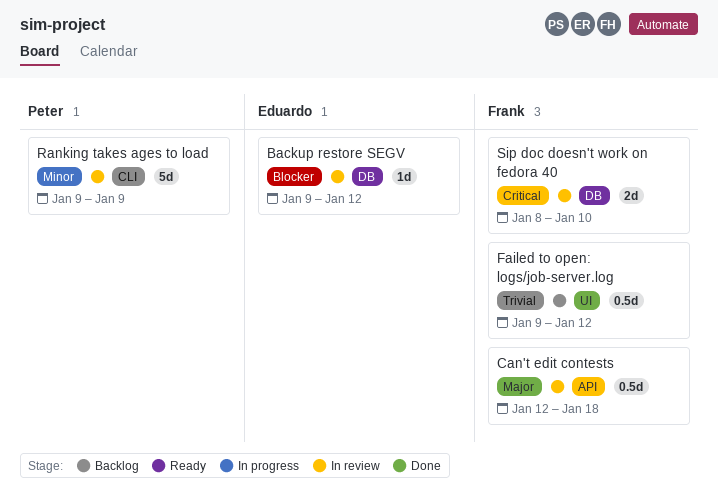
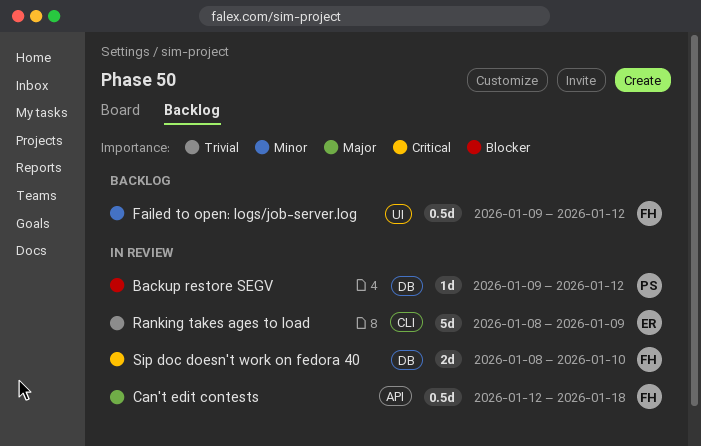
Backup restore SEGV, owner: Eduardo -> Peter
Failed to open: logs/job-server.log, priority: Trivial -> Minor
Ranking takes ages to load, owner: Peter -> Eduardo
Ranking takes ages to load, priority: Minor -> Trivial
Ranking takes ages to load, start: Jan 9 -> Jan 8

